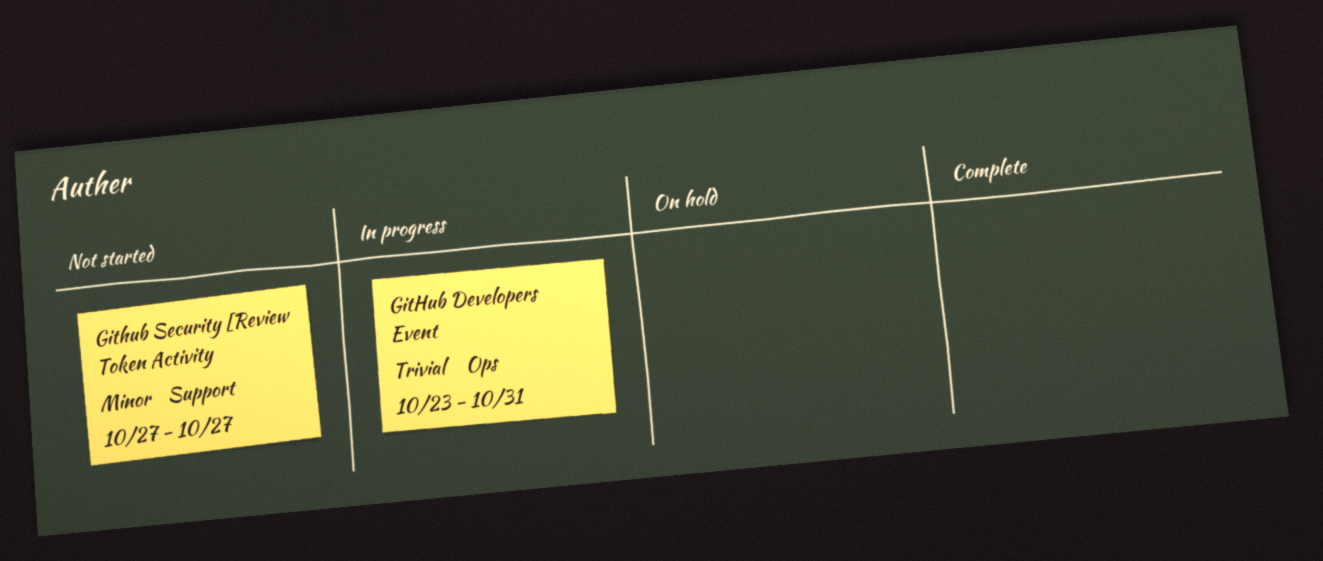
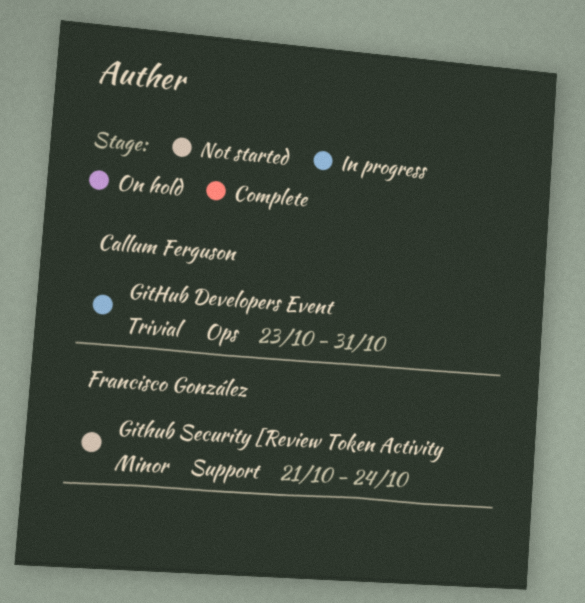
Github Security [Review Token Activity, start: Oct 27 -> Oct 21
Github Security [Review Token Activity, due: Oct 27 -> Oct 24

